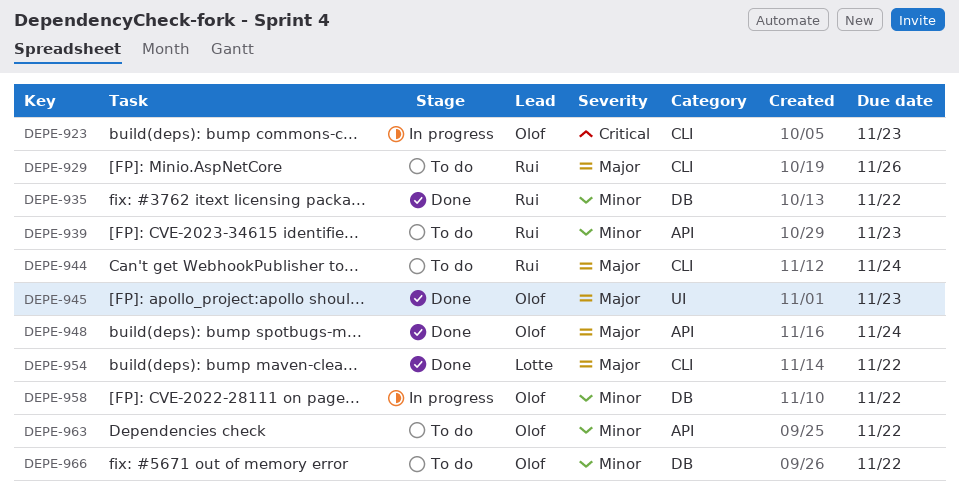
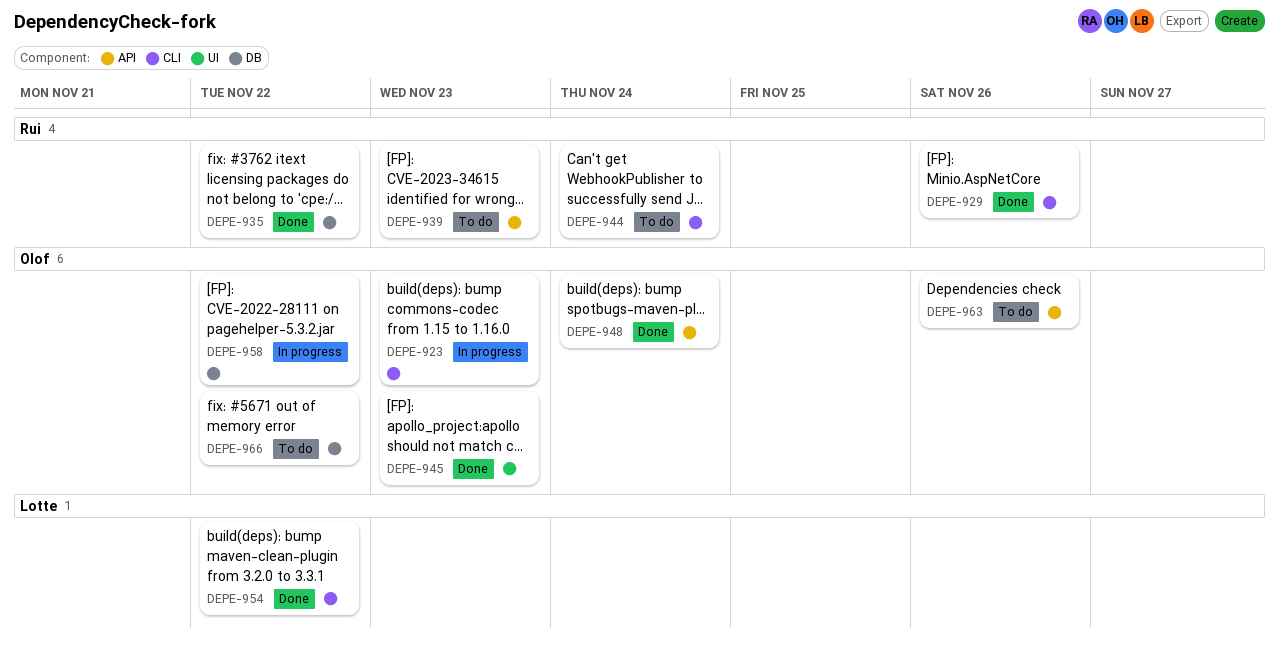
DEPE-929, status: To do -> Done
DEPE-963, due: Nov 22 -> Nov 26

